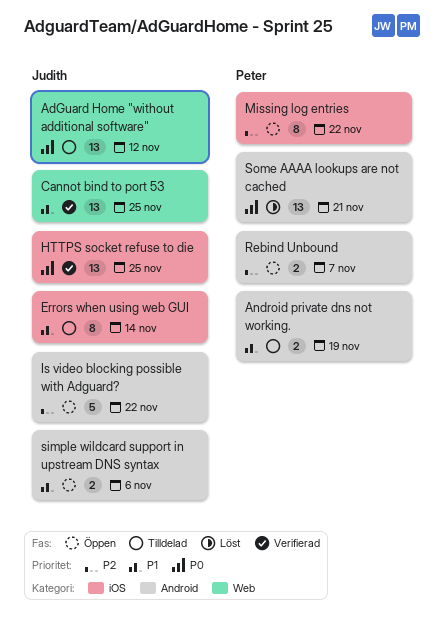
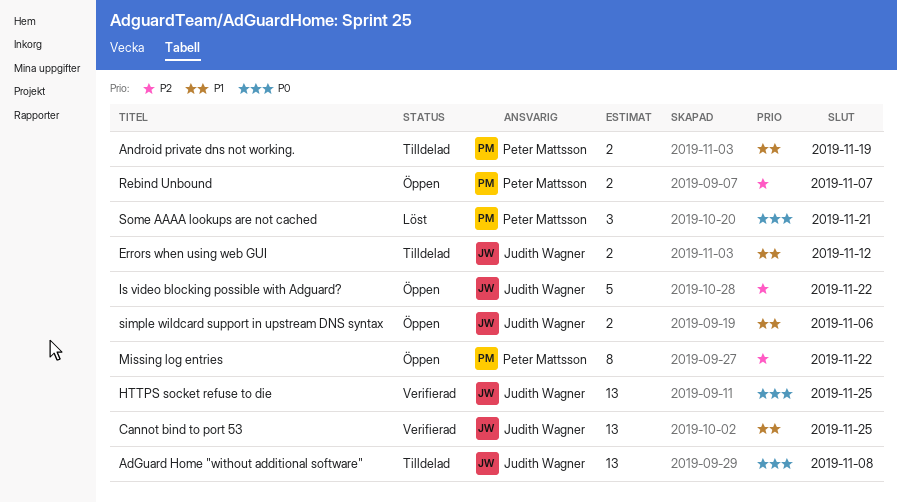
AdGuard Home "without additional software", due: Nov 12 -> Nov 8
Errors when using web GUI, estimate: 8 -> 2
Errors when using web GUI, due: Nov 14 -> Nov 12
Some AAAA lookups are not cached, estimate: 13 -> 3

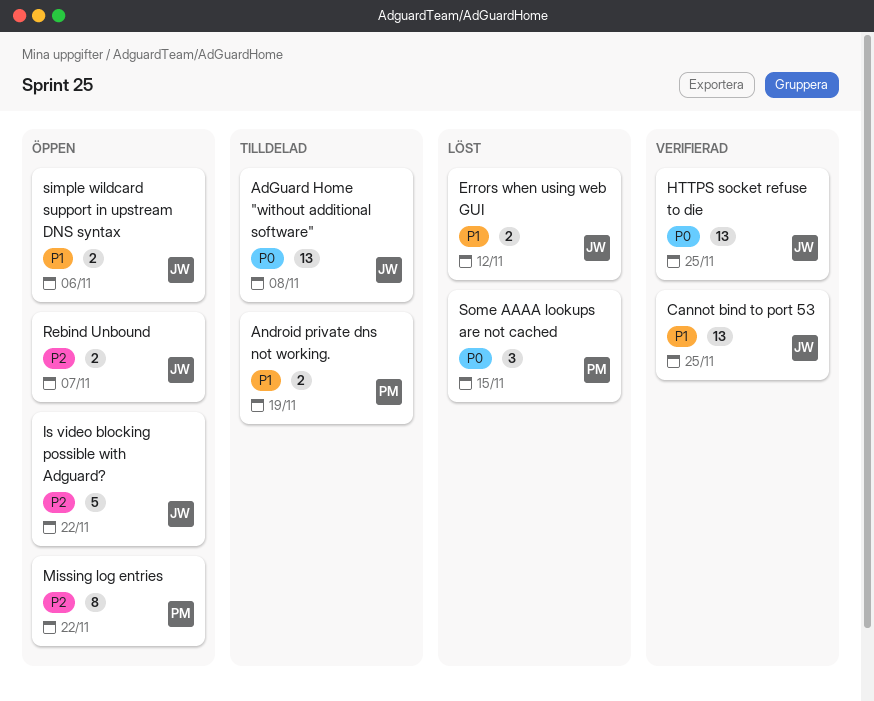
Errors when using web GUI, status: Tilldelad -> Löst
Rebind Unbound, owner: Peter Mattsson -> Judith Wagner
Some AAAA lookups are not cached, due: Nov 21 -> Nov 15

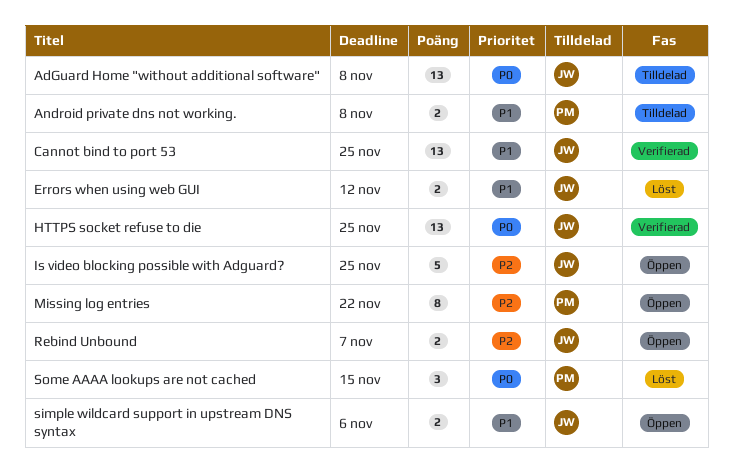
Android private dns not working., due: Nov 19 -> Nov 8
Is video blocking possible with Adguard?, due: Nov 22 -> Nov 25

